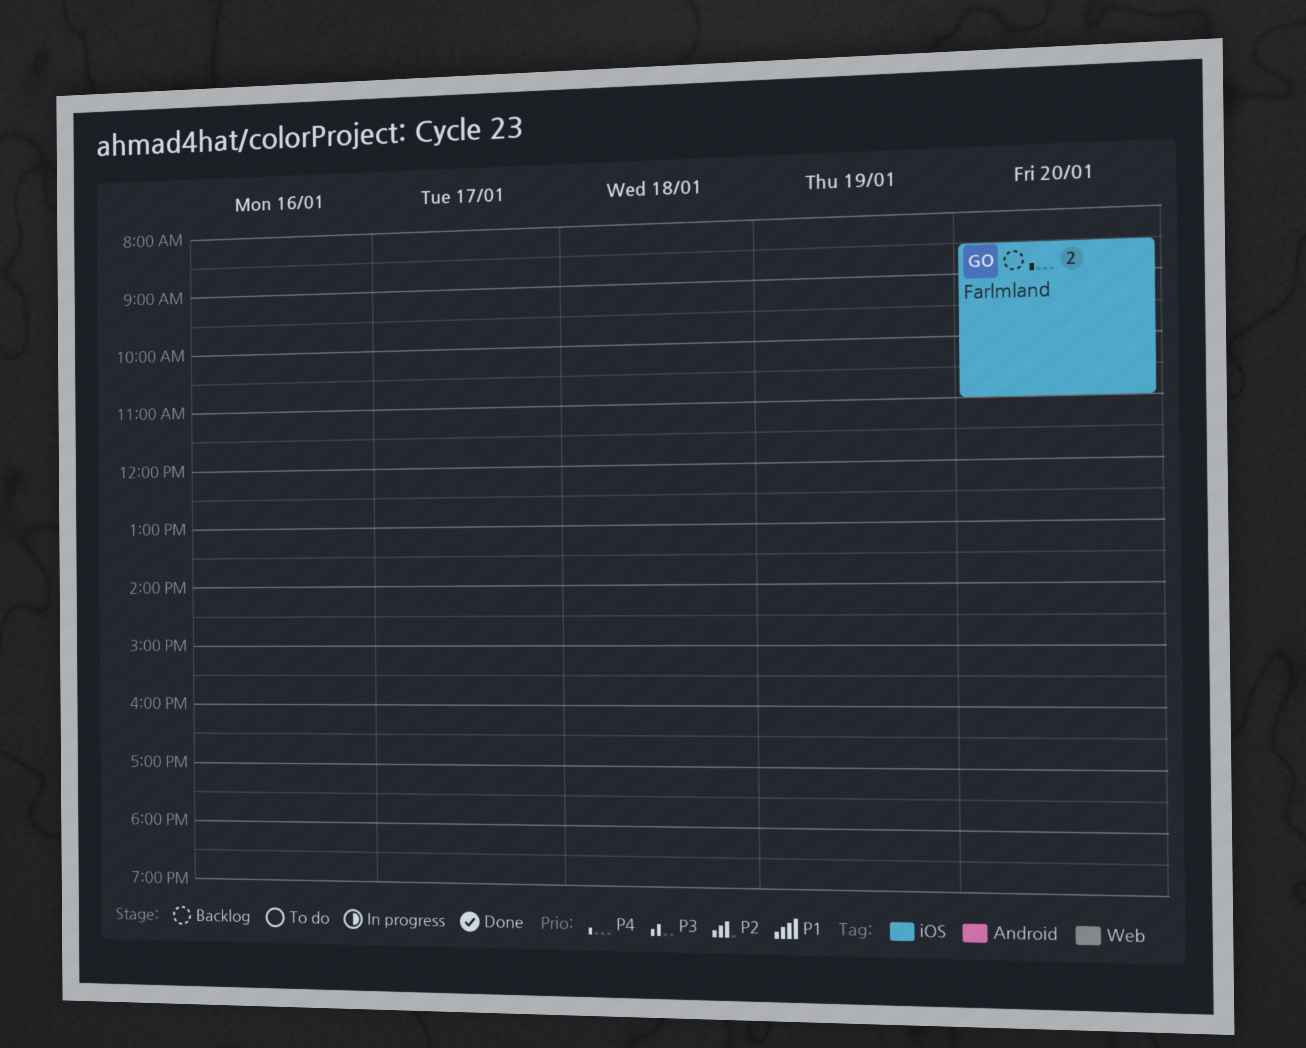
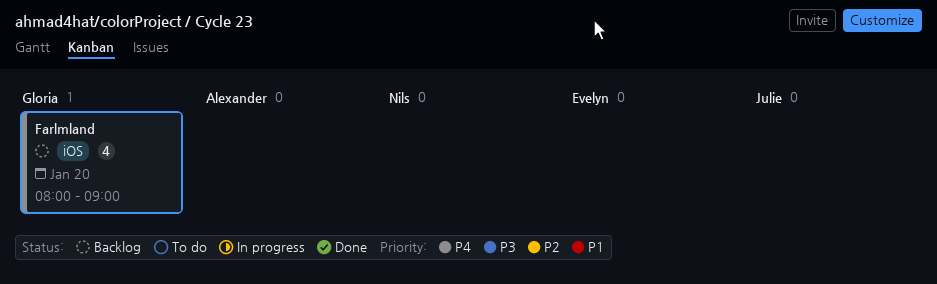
Farlmland, estimate: 2 -> 4
Farlmland, begins: 08:30 -> 08:00
Farlmland, ends: 11:00 -> 09:00

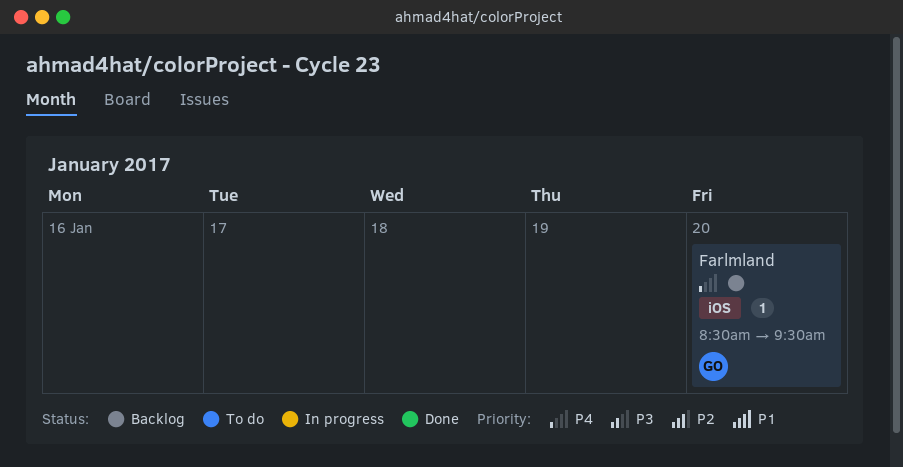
Farlmland, estimate: 4 -> 1
Farlmland, begins: 08:00 -> 08:30
Farlmland, ends: 09:00 -> 09:30

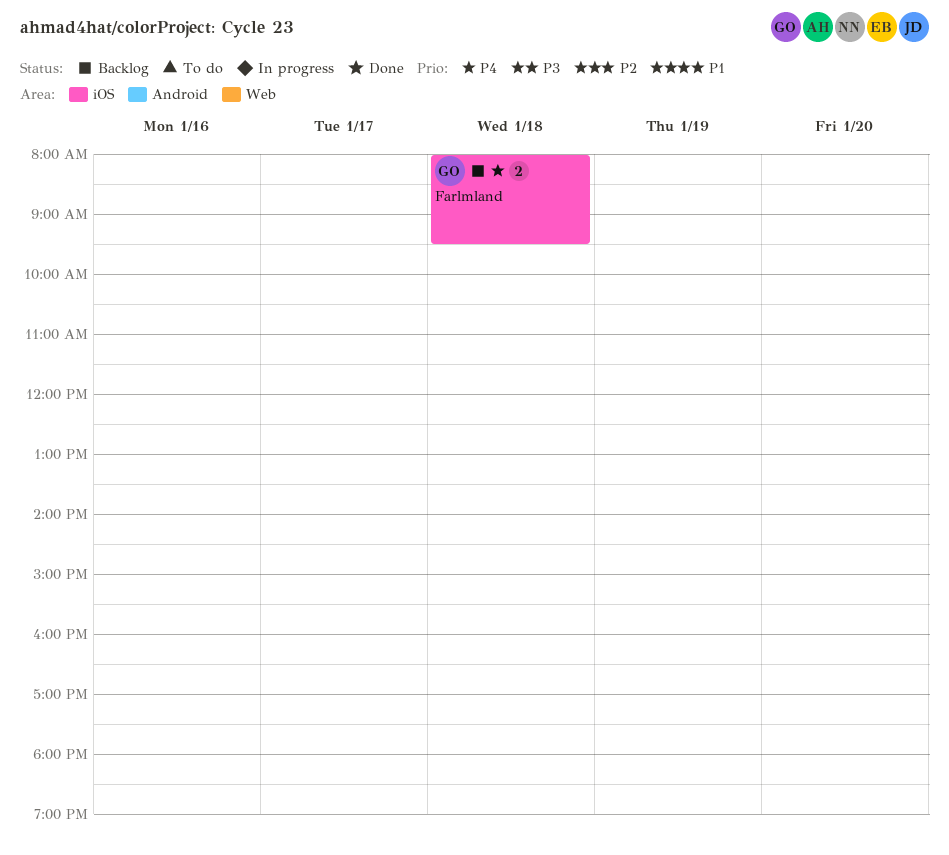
Farlmland, estimate: 1 -> 2
Farlmland, day: Jan 20 -> Jan 18
Farlmland, begins: 08:30 -> 08:00

